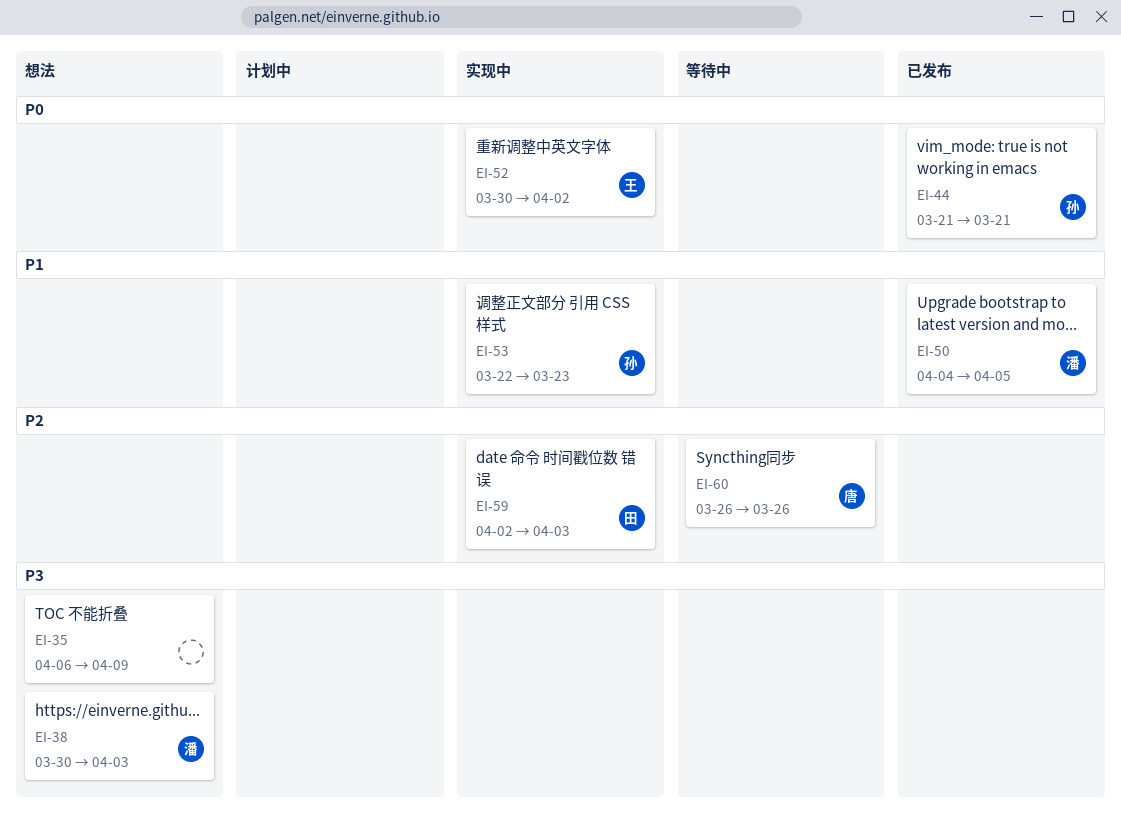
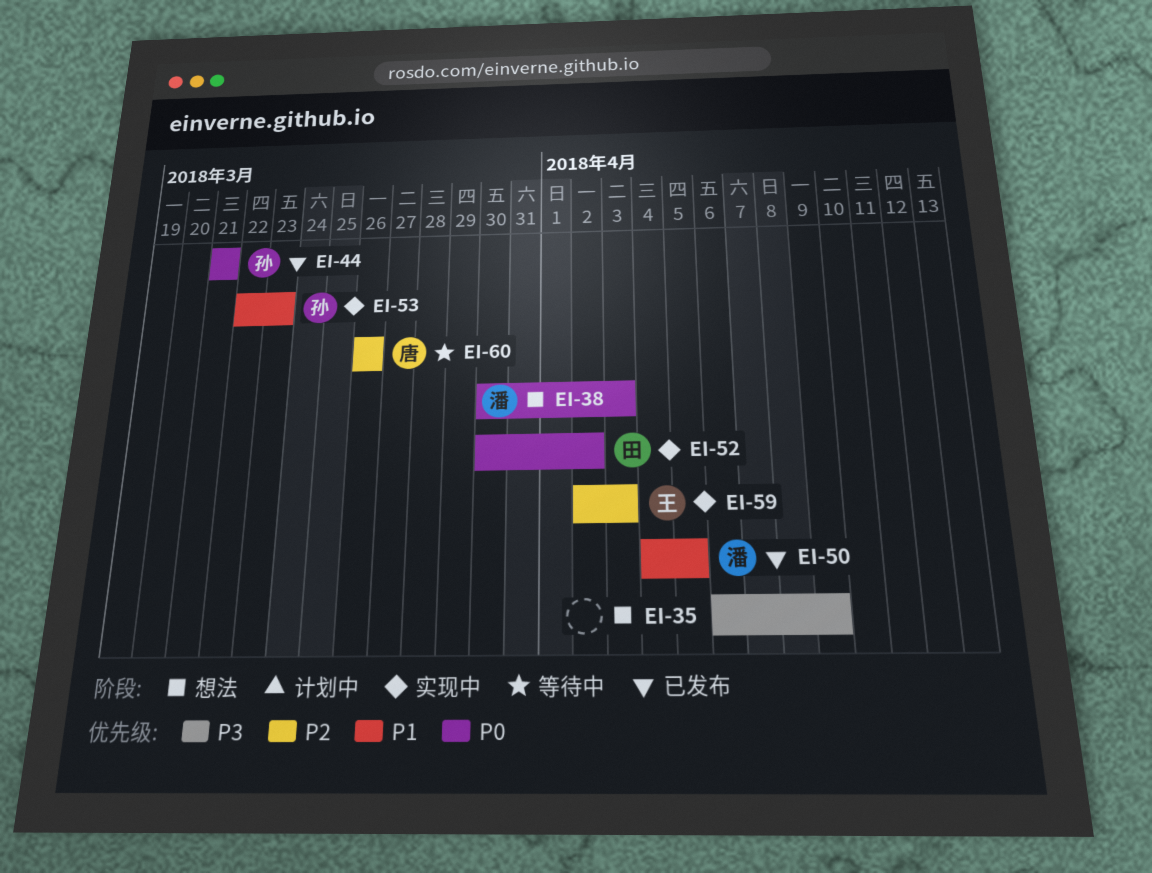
EI-38, priority: P3 -> P0
EI-52, owner: 王 -> 田
EI-59, owner: 田 -> 王

